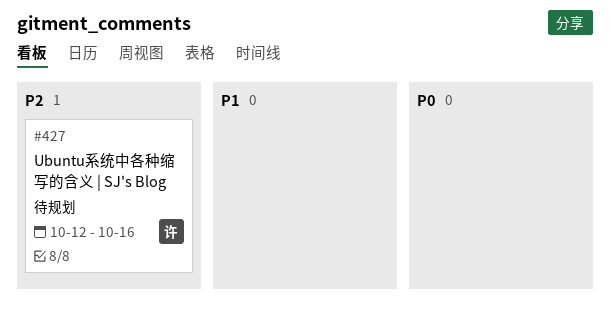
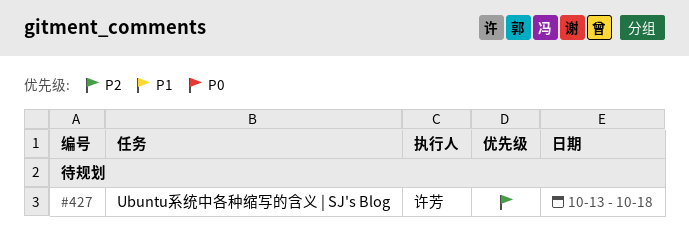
#427, start: Oct 12 -> Oct 13
#427, due: Oct 16 -> Oct 18

